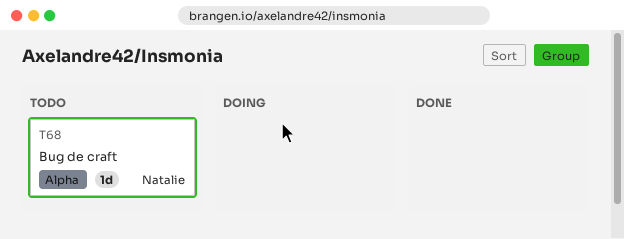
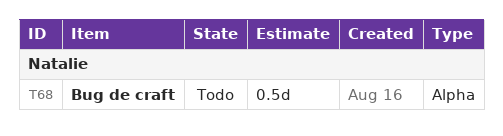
T68, estimate: 1d -> 0.5d

